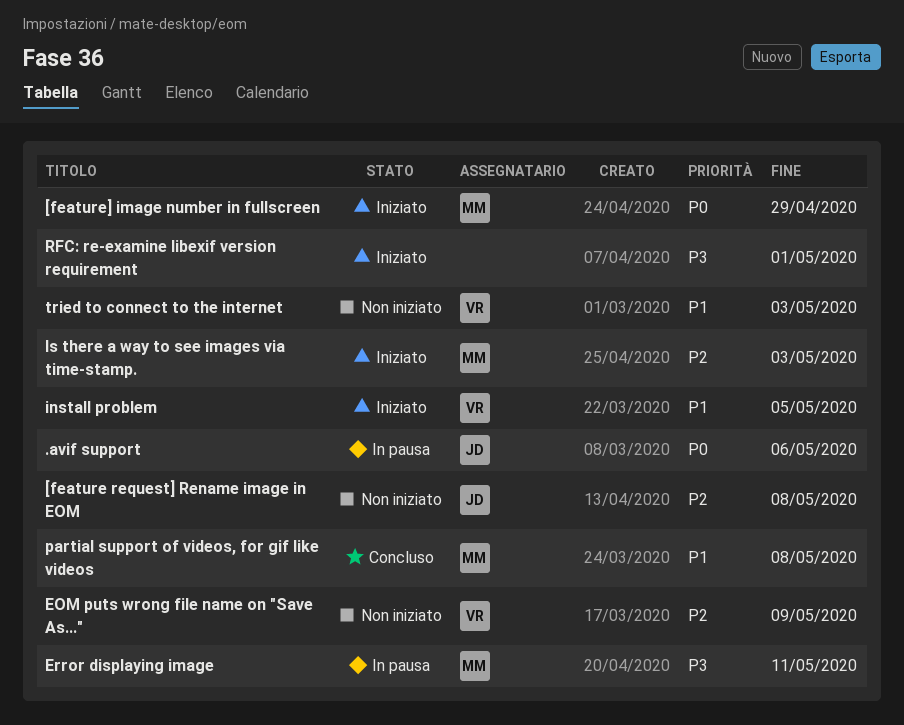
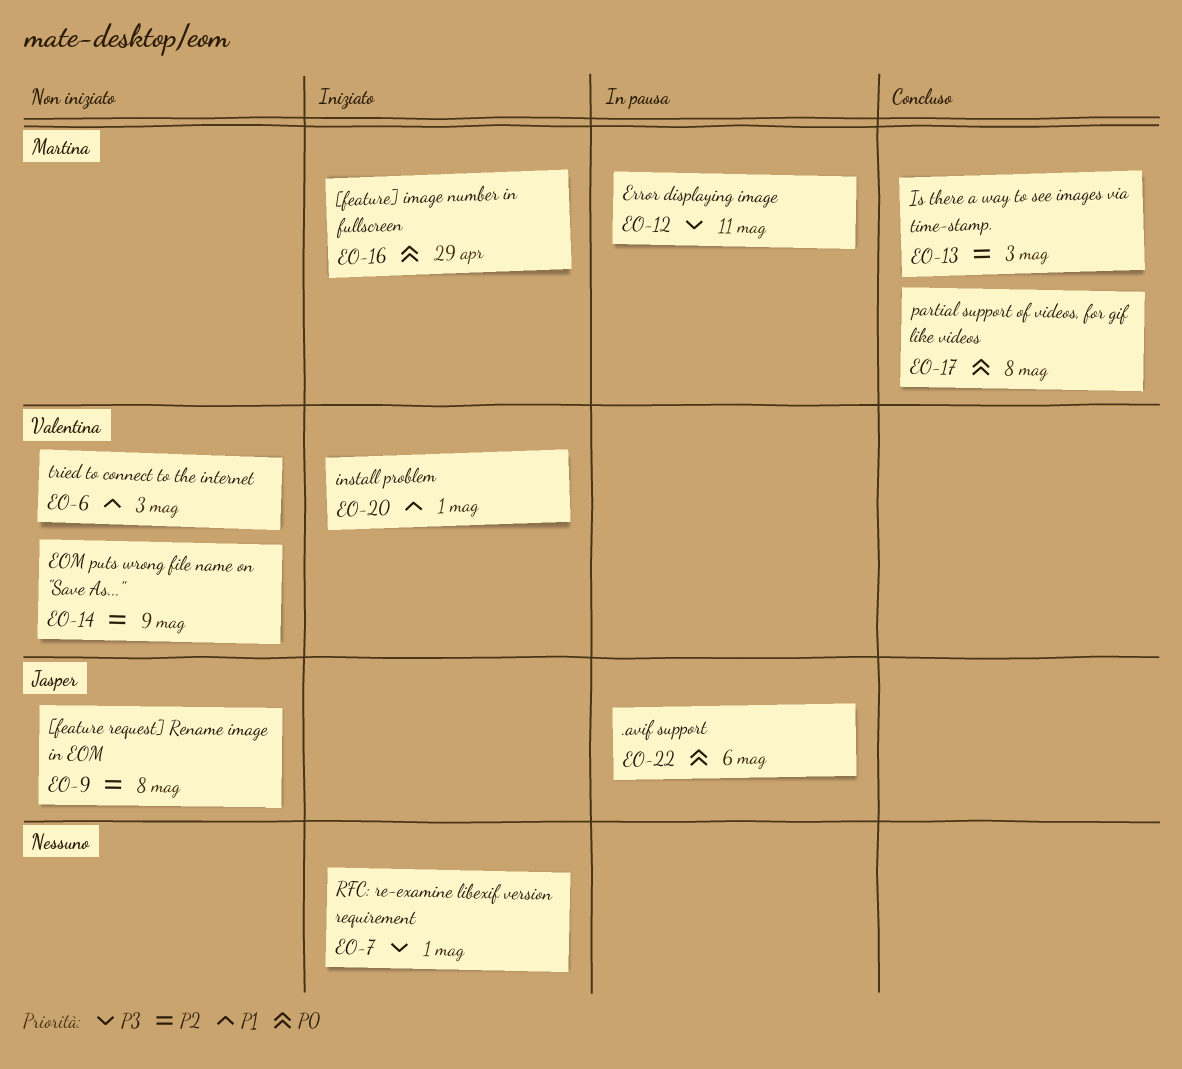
install problem, due: May 5 -> May 1
Is there a way to see images via time-stamp., status: Iniziato -> Concluso
partial support of videos, for gif like videos, priority: P1 -> P0

